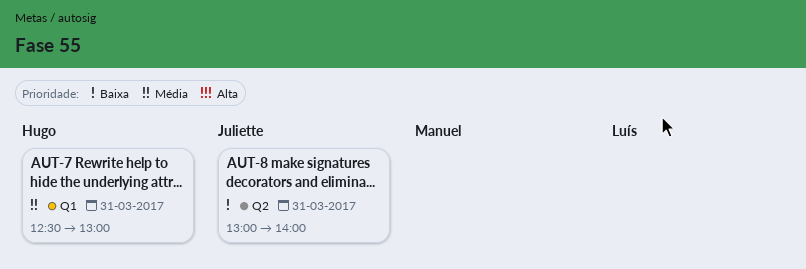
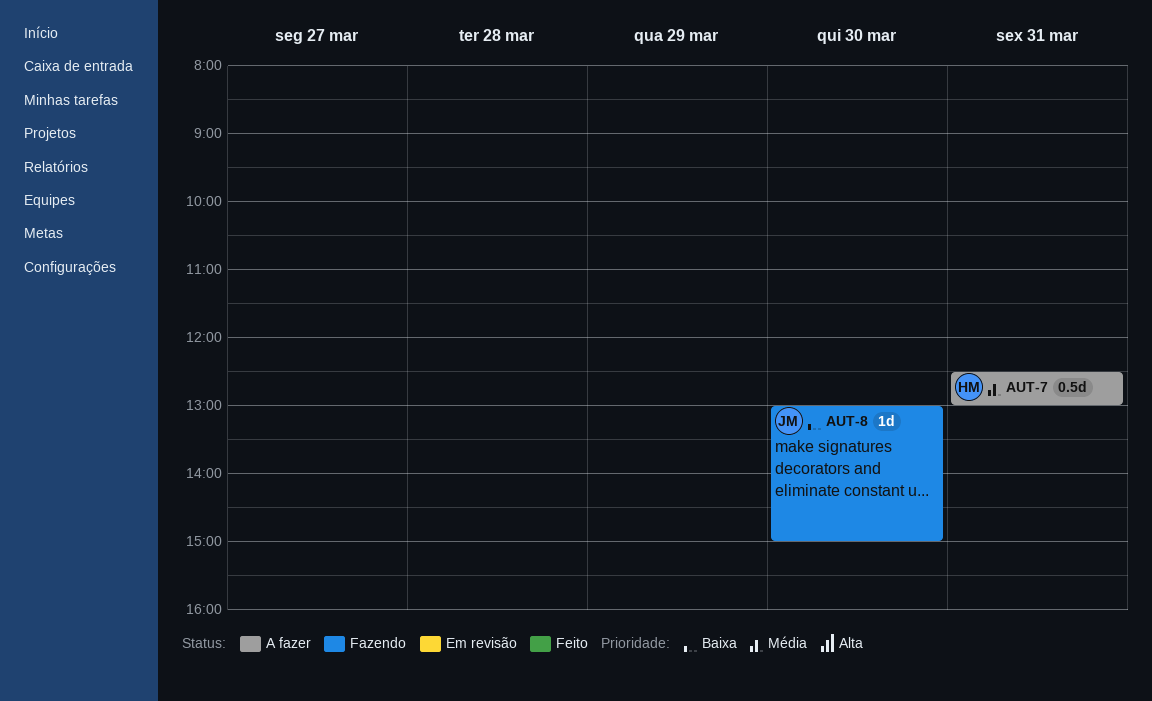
AUT-8, day: Mar 31 -> Mar 30
AUT-8, ends: 14:00 -> 15:00

